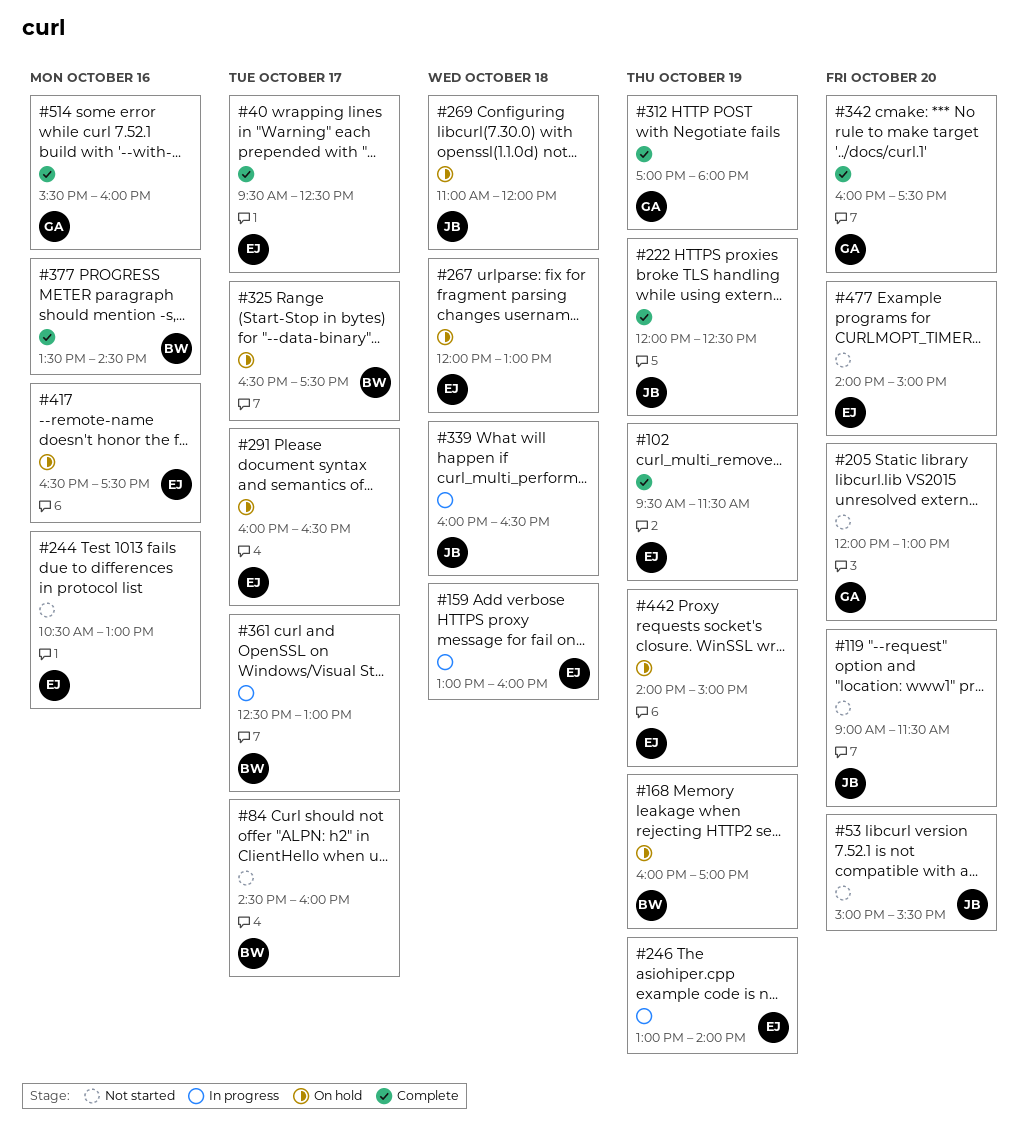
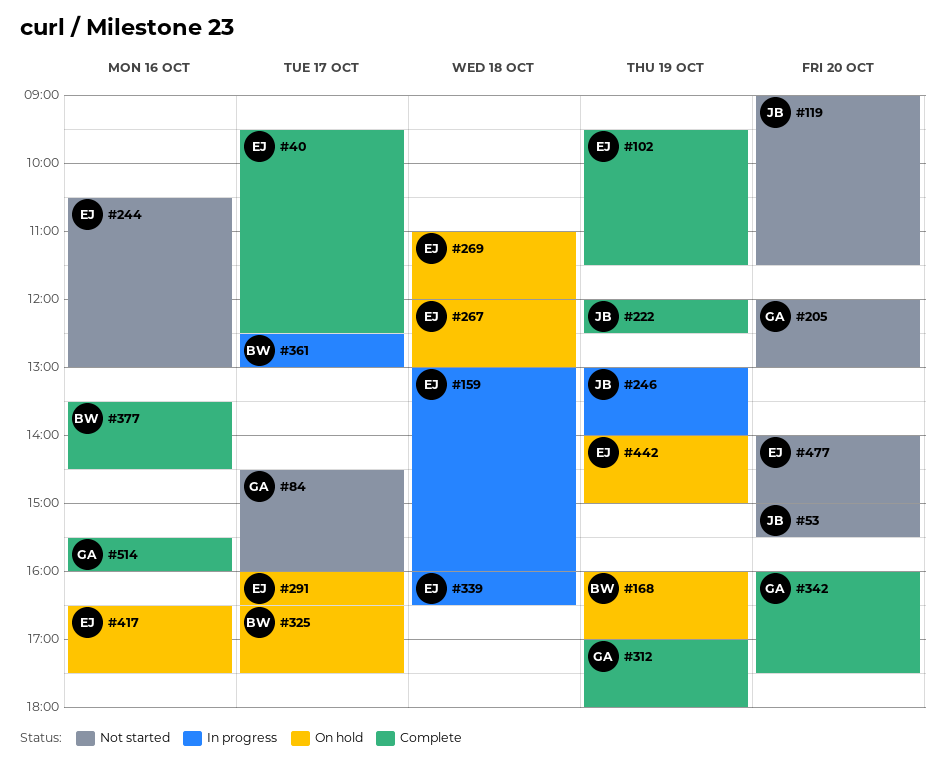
#84, owner: BW -> GA
#246, owner: EJ -> JB
#269, owner: JB -> EJ
#339, owner: JB -> EJ

